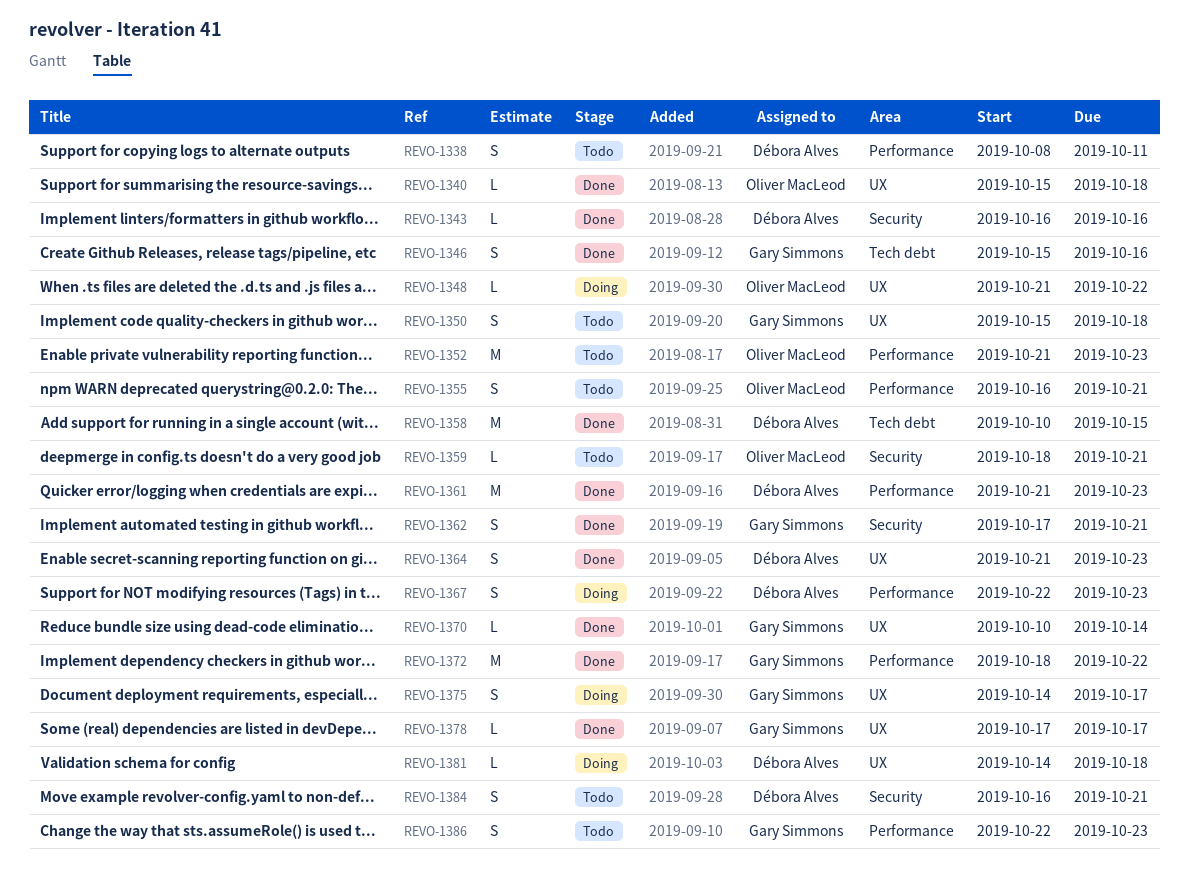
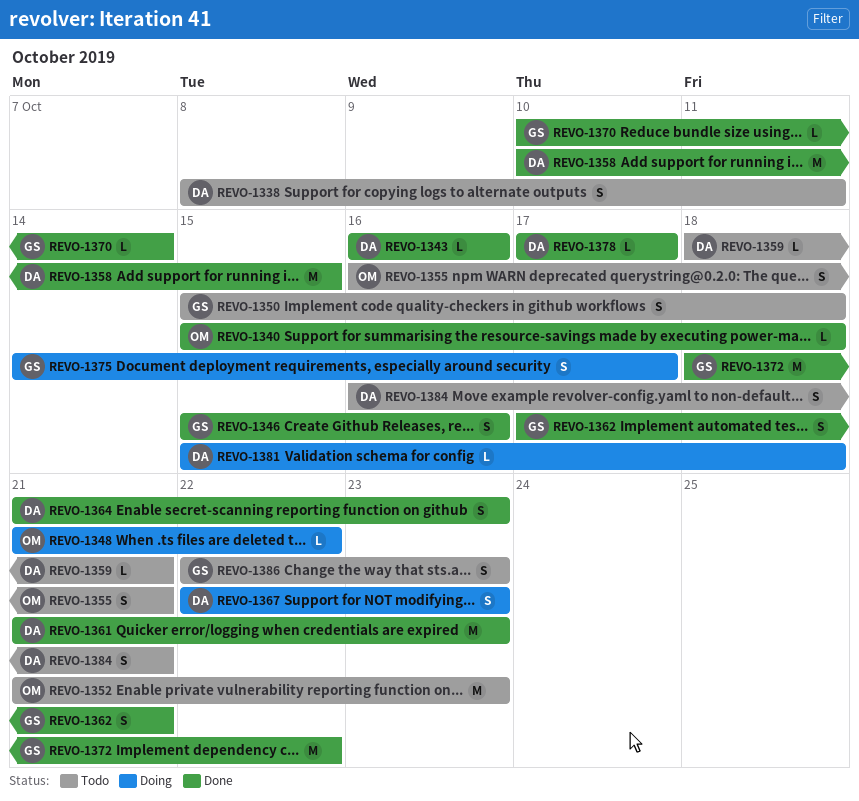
REVO-1359, owner: Oliver MacLeod -> Débora Alves
REVO-1378, owner: Gary Simmons -> Débora Alves
REVO-1381, start: Oct 14 -> Oct 15

